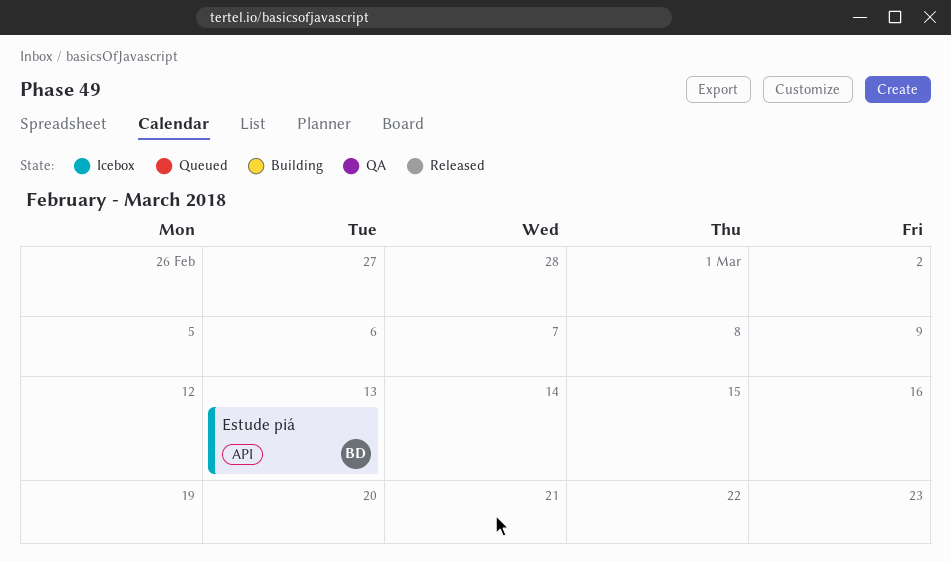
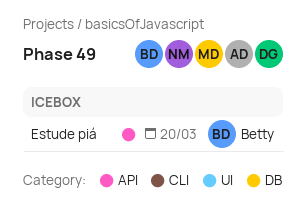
Estude piá, due: Mar 13 -> Mar 20

